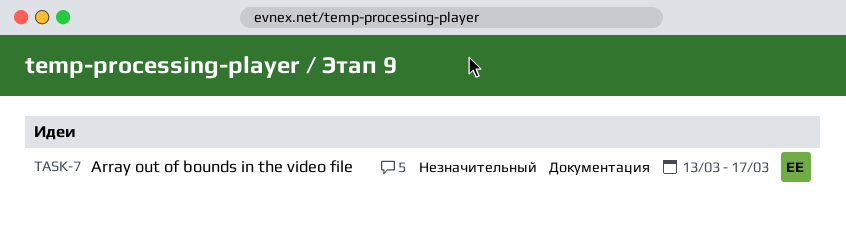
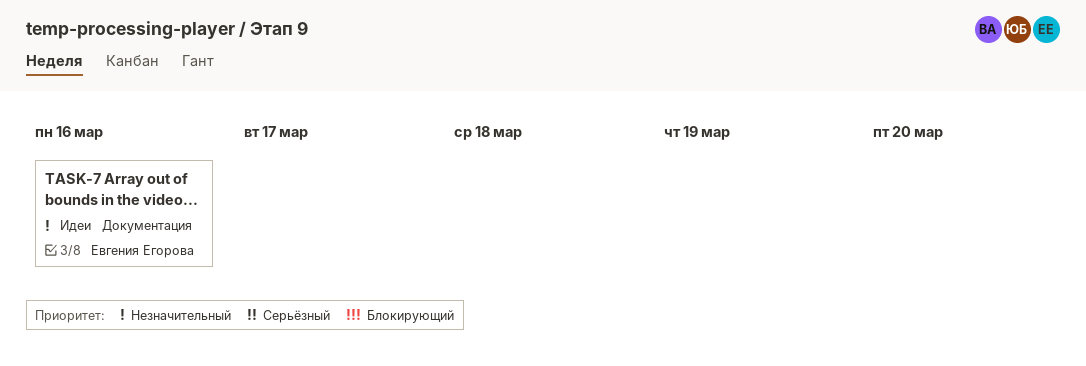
TASK-7, due: Mar 17 -> Mar 16

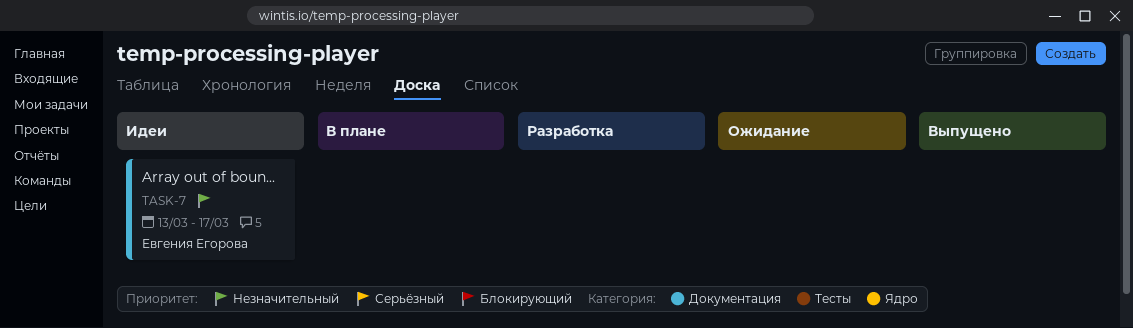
TASK-7, due: Mar 16 -> Mar 17

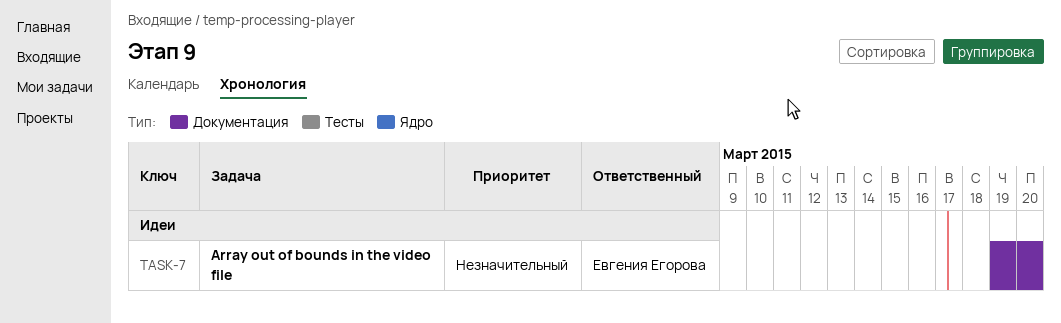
TASK-7, start: Mar 13 -> Mar 19
TASK-7, due: Mar 17 -> Mar 20

